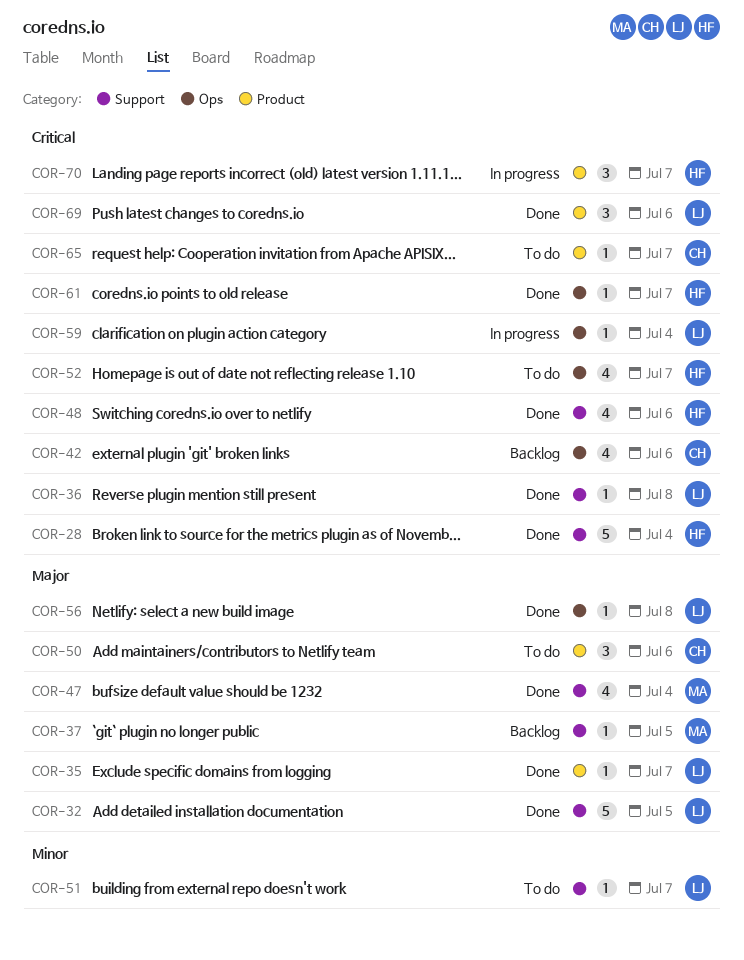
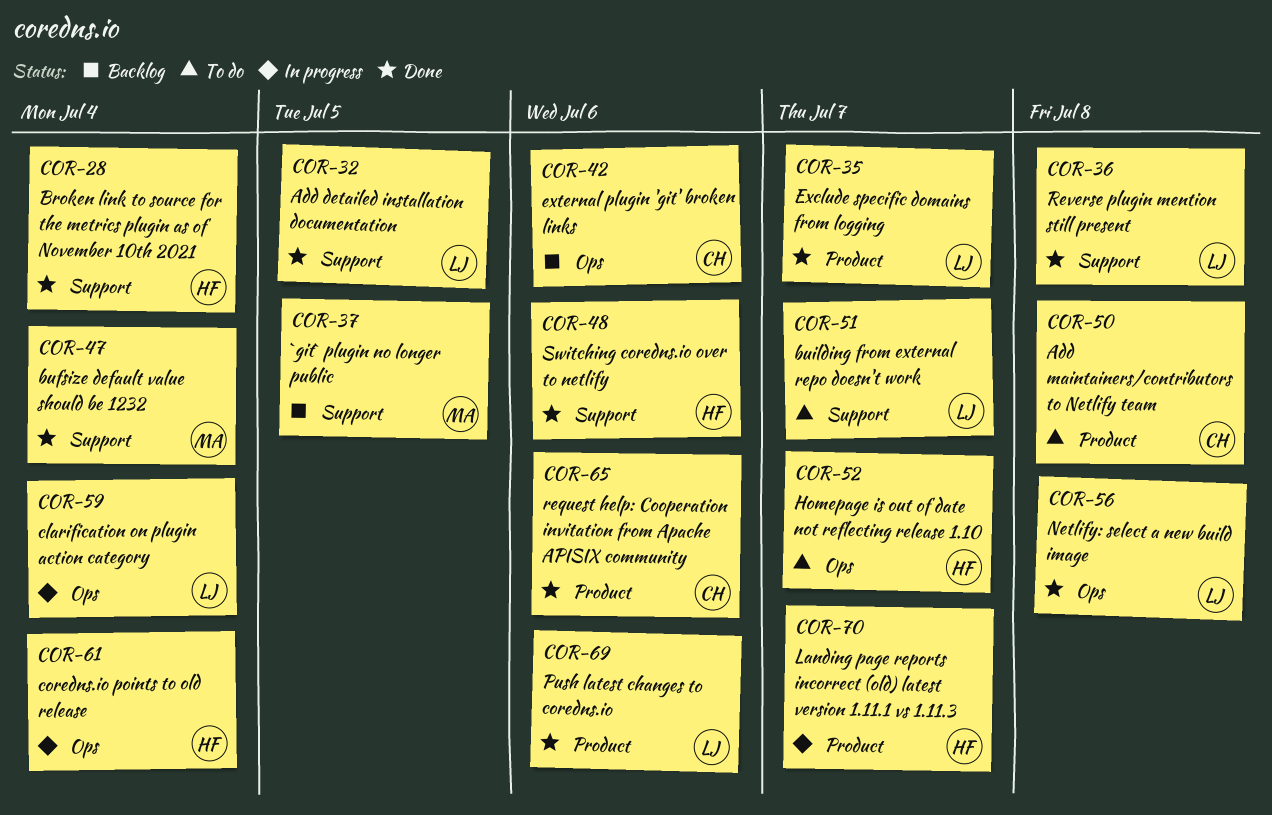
COR-50, due: Jul 6 -> Jul 8
COR-61, status: Done -> In progress
COR-61, due: Jul 7 -> Jul 4
COR-65, status: To do -> Done
COR-65, due: Jul 7 -> Jul 6

